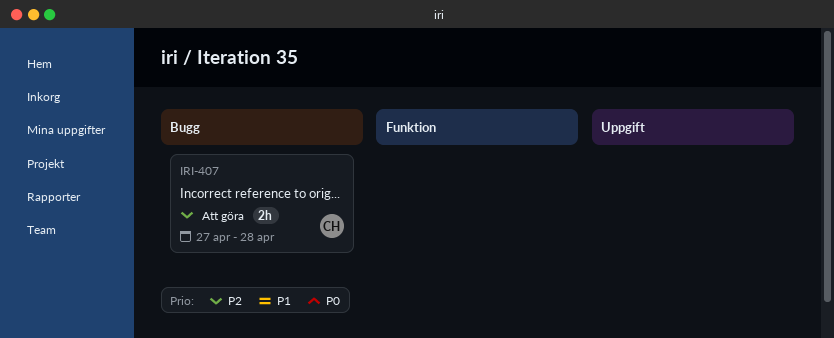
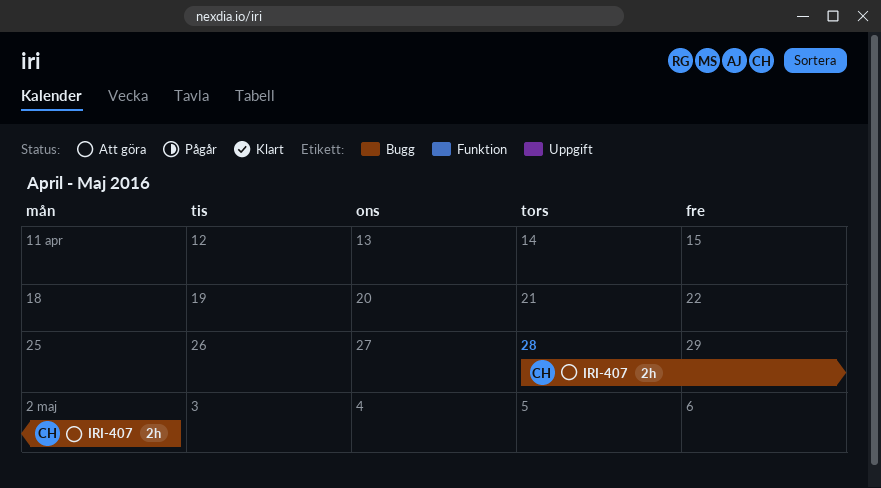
IRI-407, start: Apr 27 -> Apr 28
IRI-407, due: Apr 28 -> May 2

